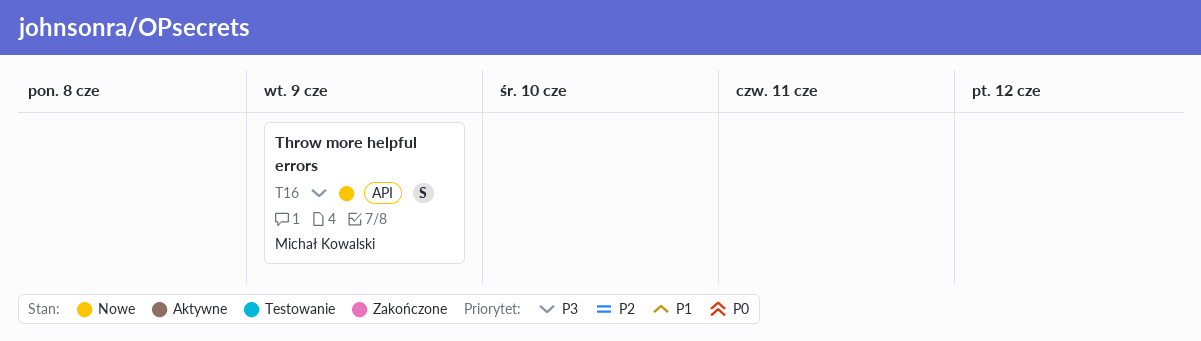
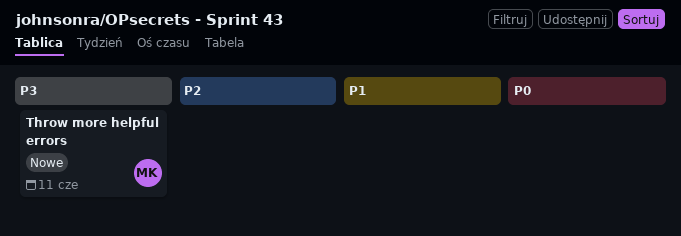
Throw more helpful errors, due: Jun 9 -> Jun 11

